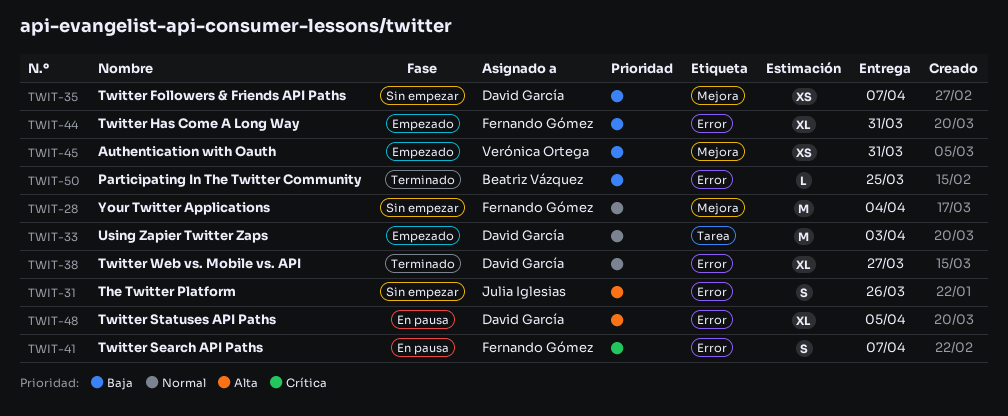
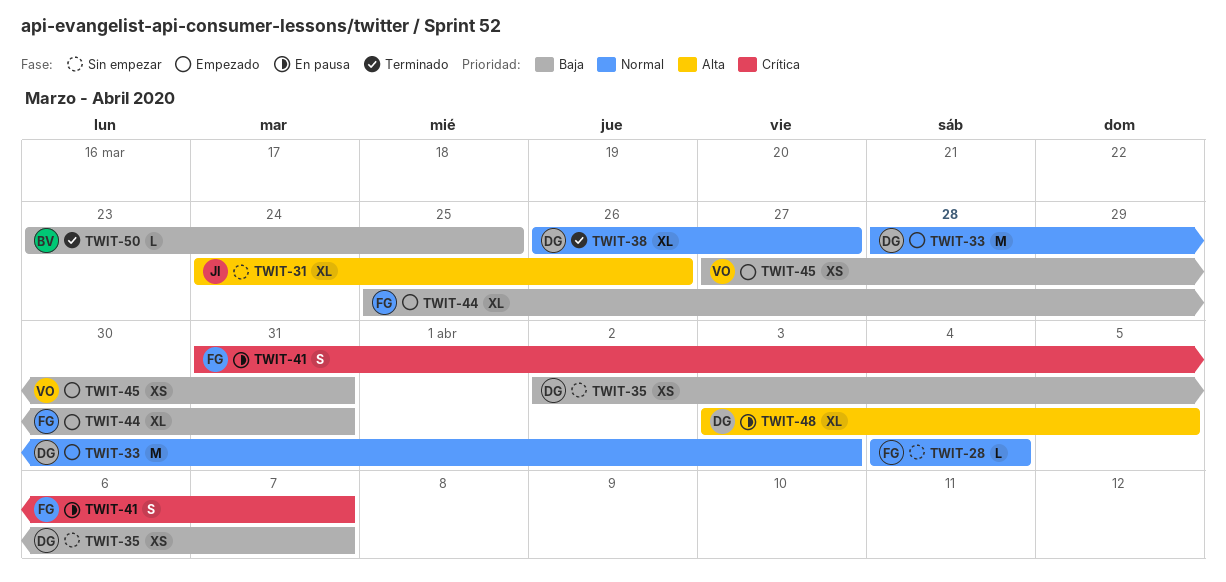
TWIT-28, estimate: M -> L
TWIT-31, estimate: S -> XL

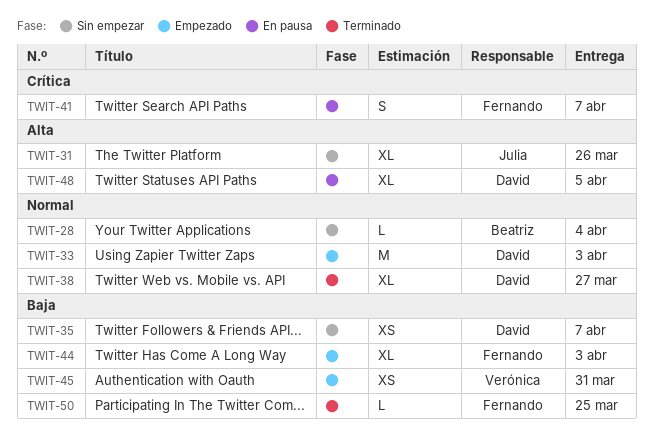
TWIT-28, owner: Fernando -> Beatriz
TWIT-44, due: Mar 31 -> Apr 3
TWIT-50, owner: Beatriz -> Fernando

